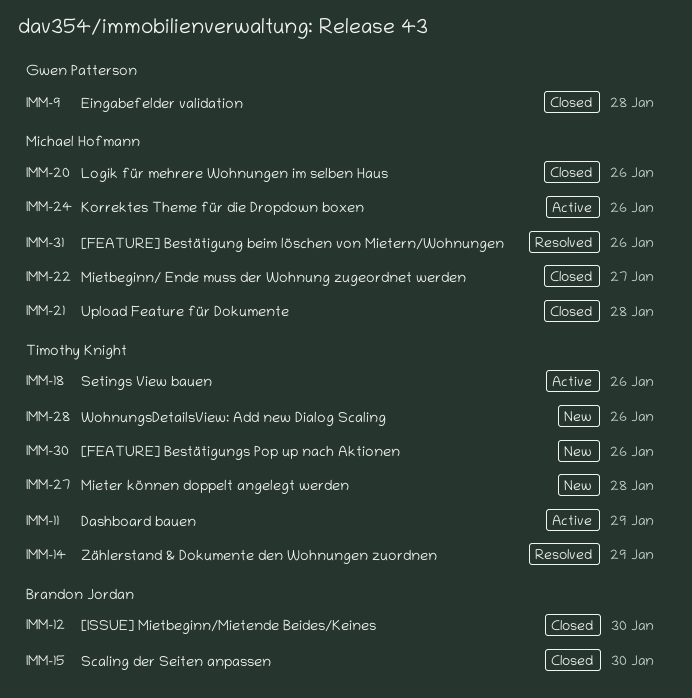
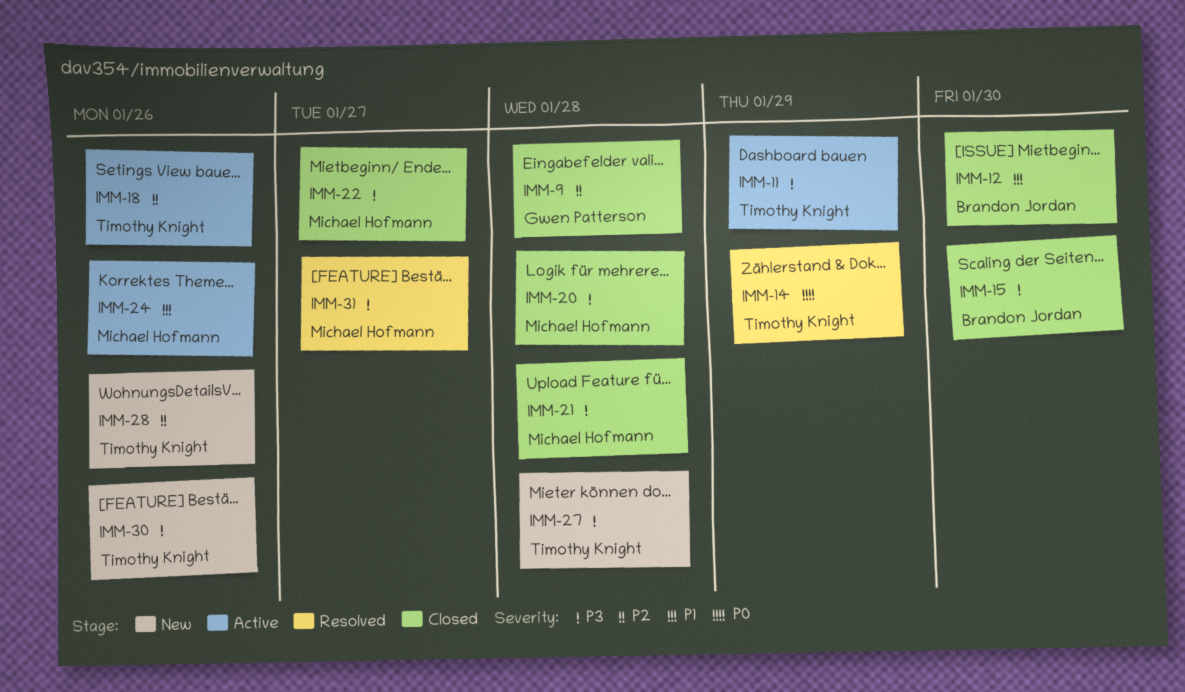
IMM-20, due: Jan 26 -> Jan 28
IMM-31, due: Jan 26 -> Jan 27

